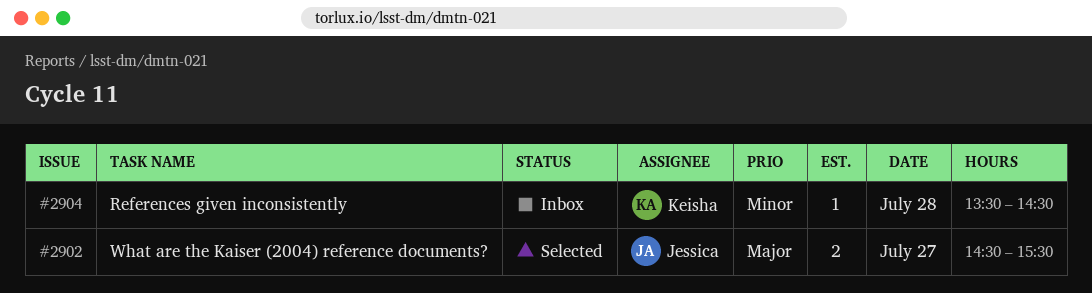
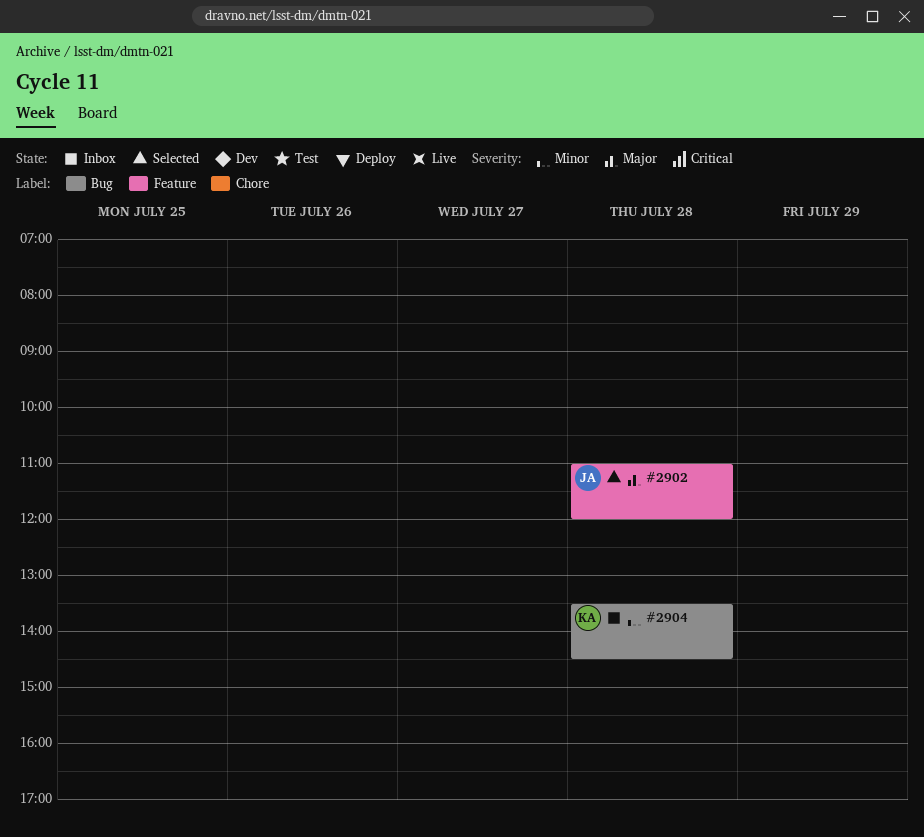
#2902, day: Jul 27 -> Jul 28
#2902, begins: 14:30 -> 11:00
#2902, ends: 15:30 -> 12:00

